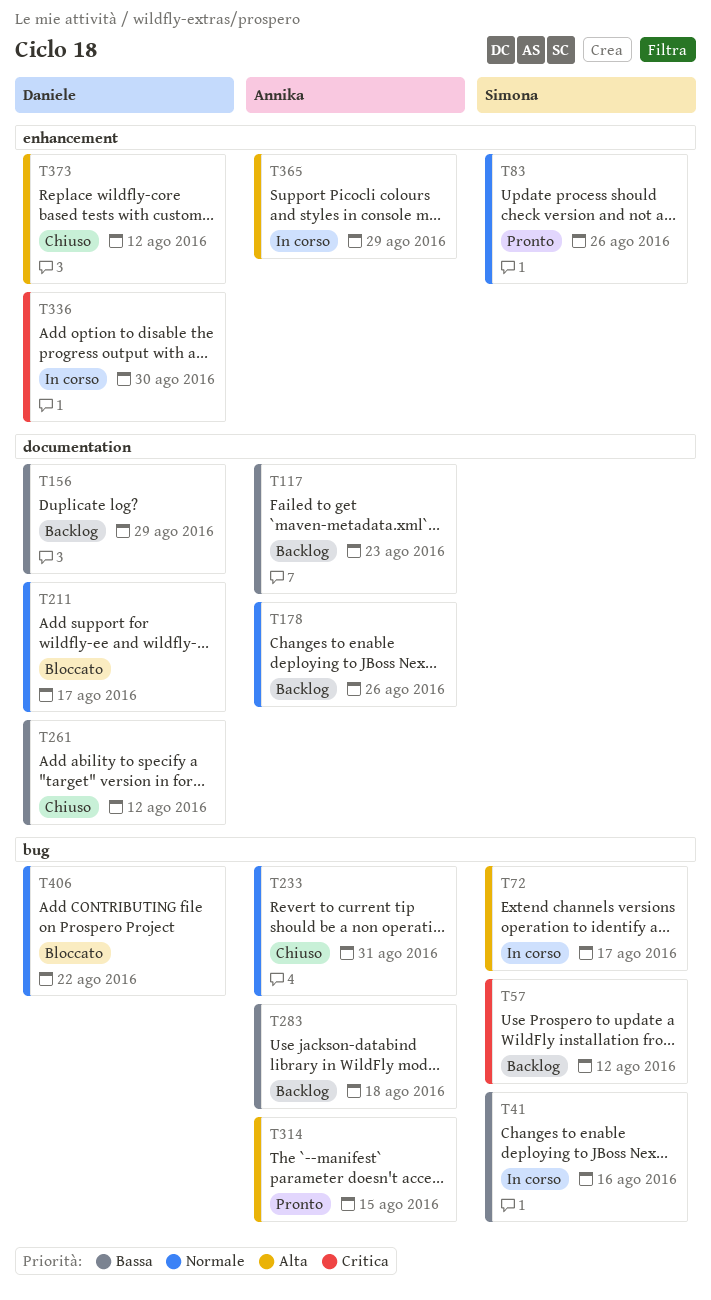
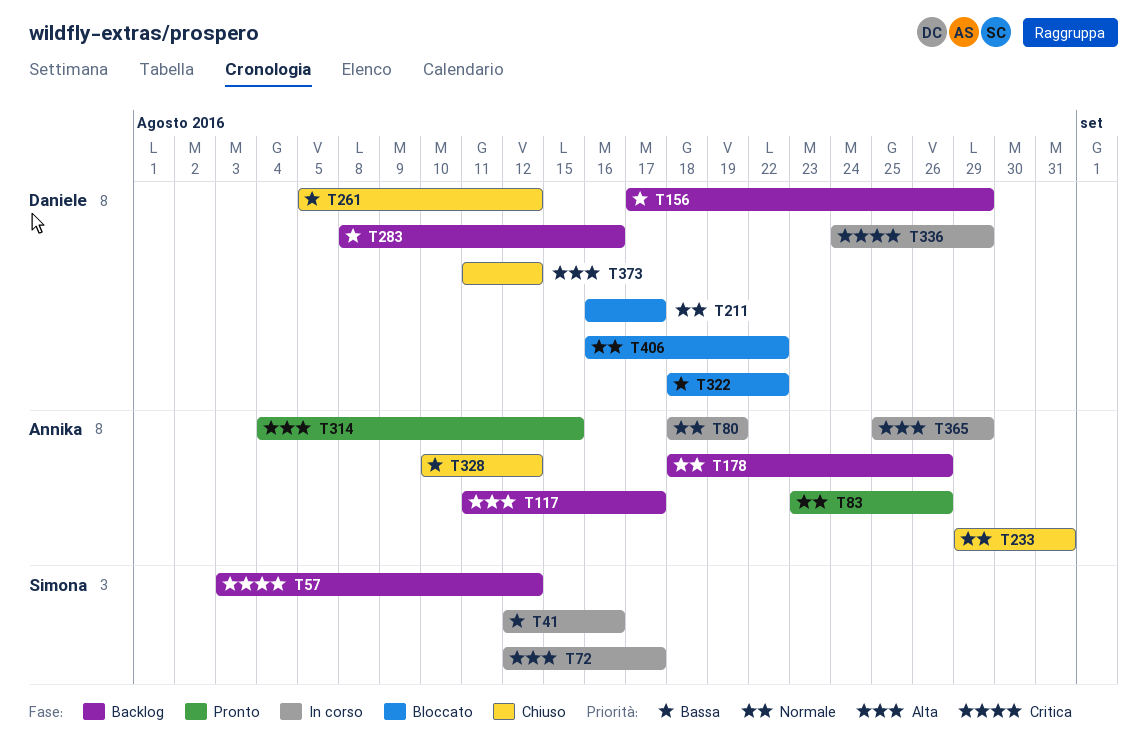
T80: none -> present
T83, owner: Simona -> Annika
T117, priority: Bassa -> Alta
T117, due: Aug 23 -> Aug 17
T283, owner: Annika -> Daniele
T283, due: Aug 18 -> Aug 16
T322: none -> present
T328: none -> present
T336, due: Aug 30 -> Aug 29

